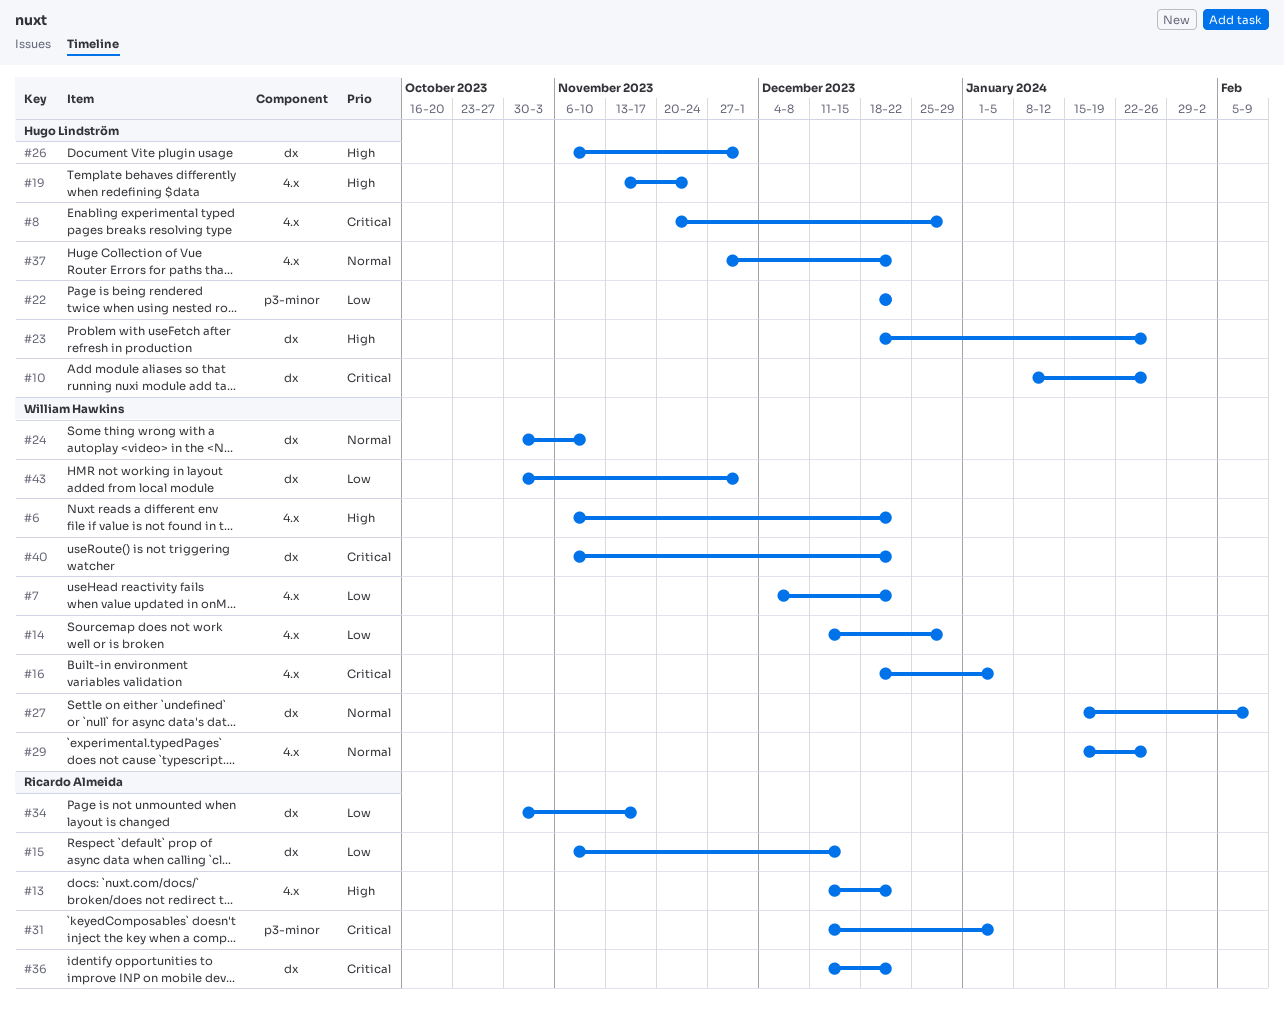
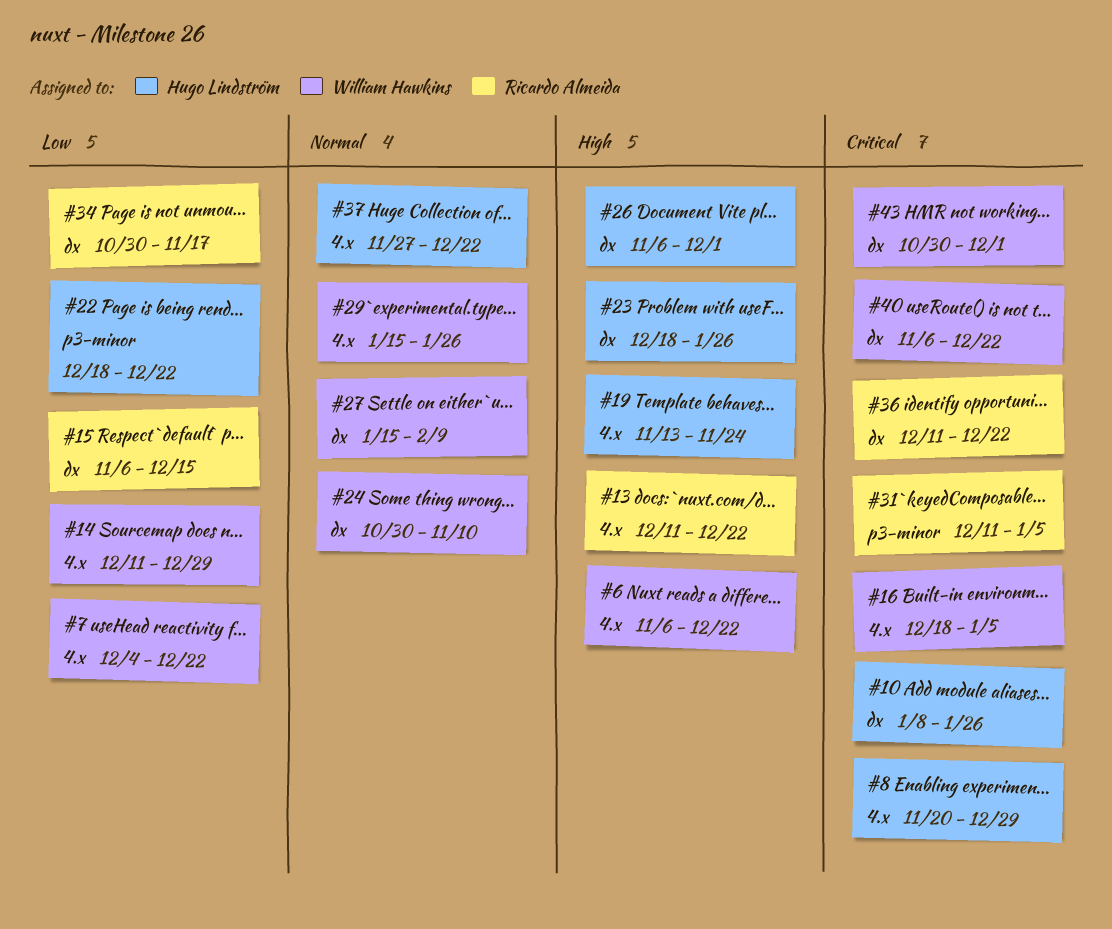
#43, priority: Low -> Critical

